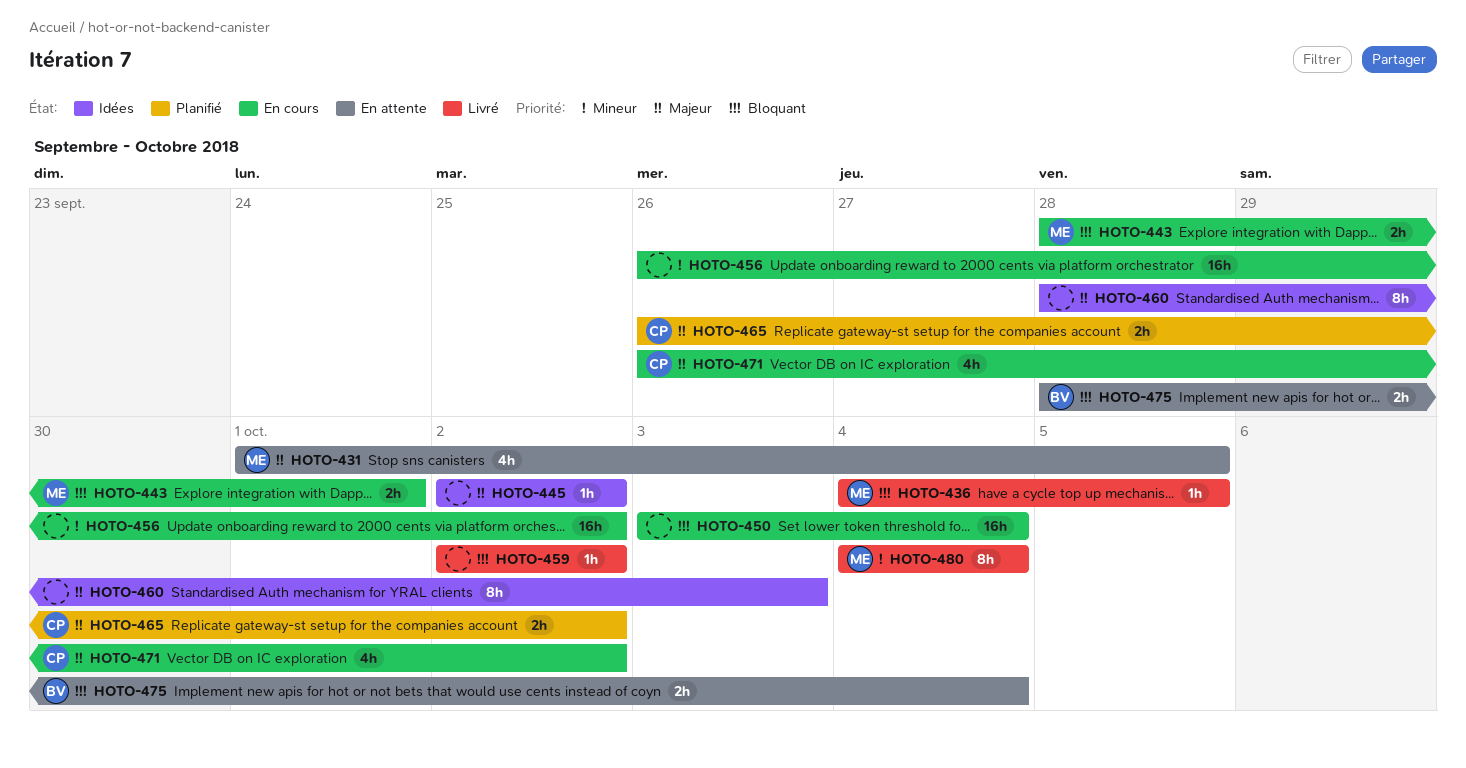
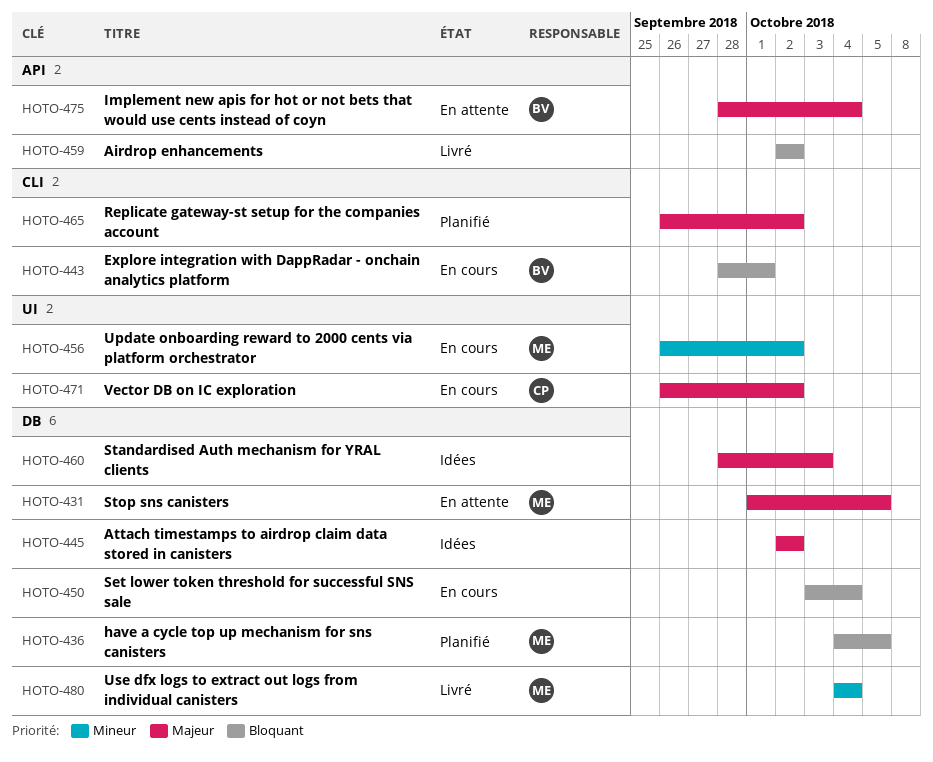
HOTO-436, status: Livré -> Planifié
HOTO-443, owner: ME -> BV
HOTO-456, owner: none -> ME
HOTO-465, owner: CP -> none
HOTO-475, priority: Bloquant -> Majeur

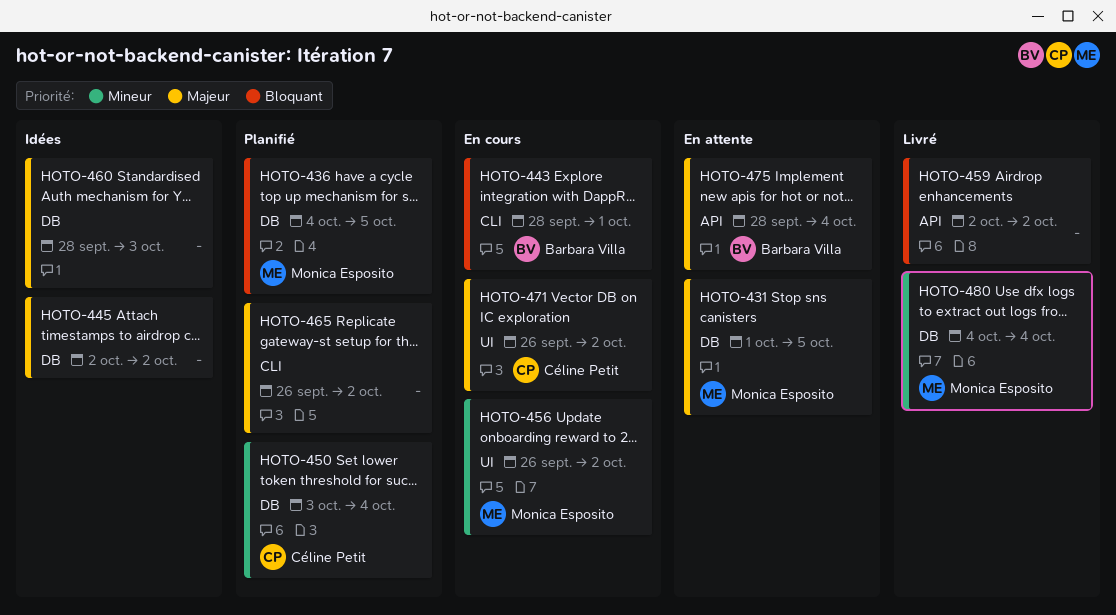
HOTO-450, status: En cours -> Planifié
HOTO-450, owner: none -> Céline Petit
HOTO-450, priority: Bloquant -> Mineur

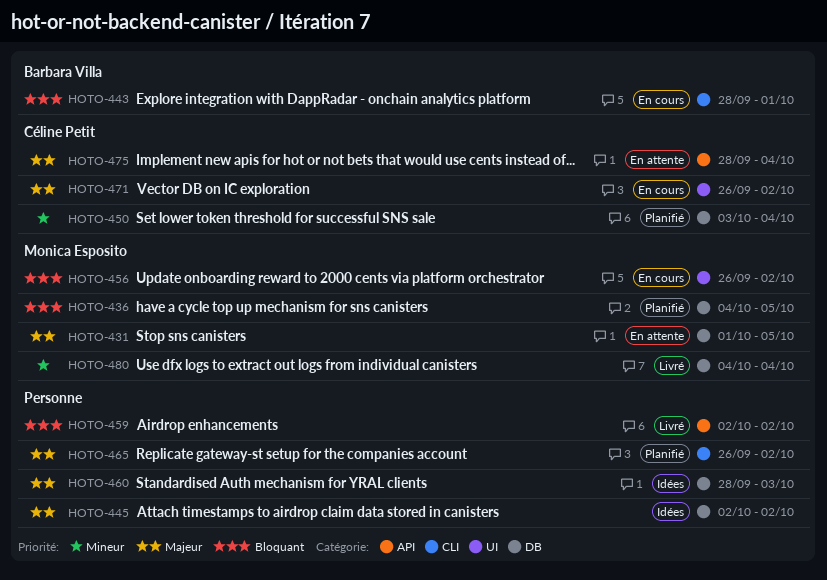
HOTO-456, priority: Mineur -> Bloquant
HOTO-475, owner: Barbara Villa -> Céline Petit

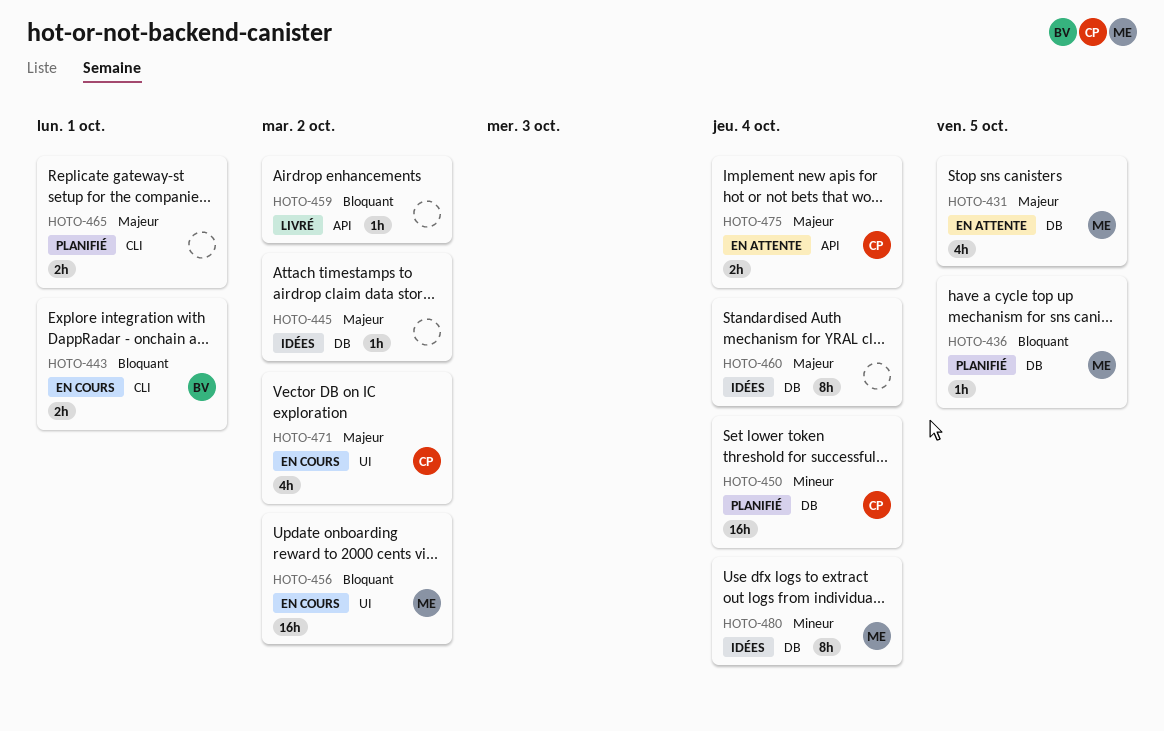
HOTO-460, due: Oct 3 -> Oct 4
HOTO-465, due: Oct 2 -> Oct 1
HOTO-480, status: Livré -> Idées

